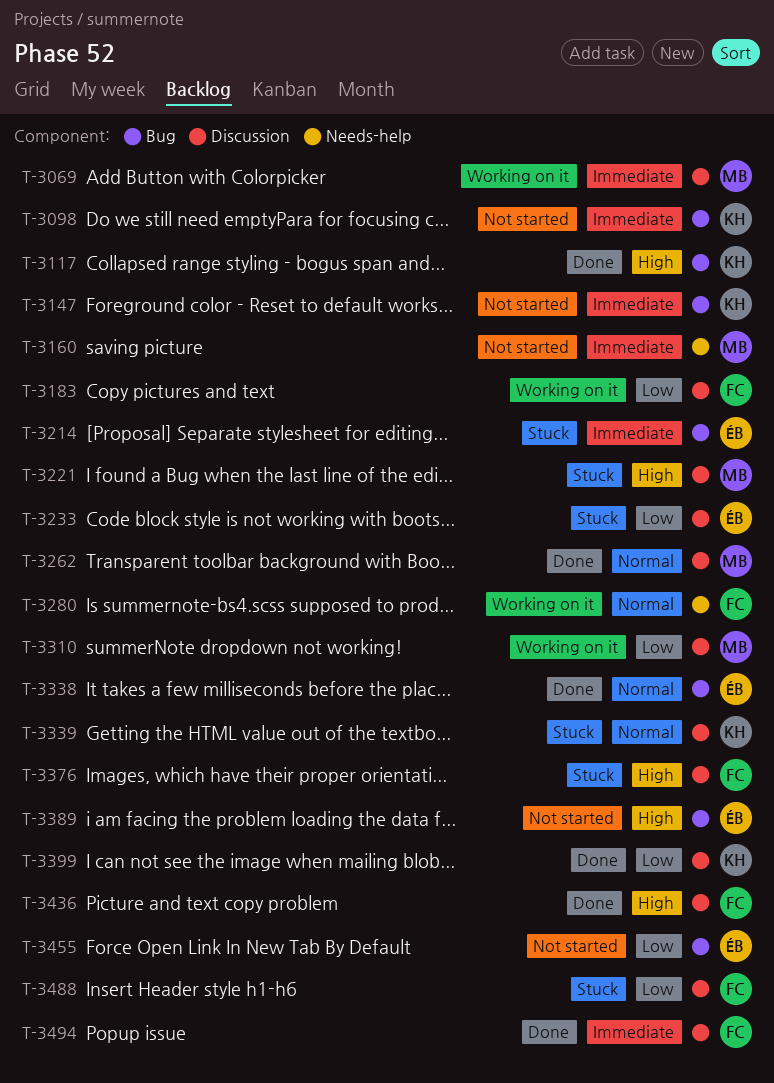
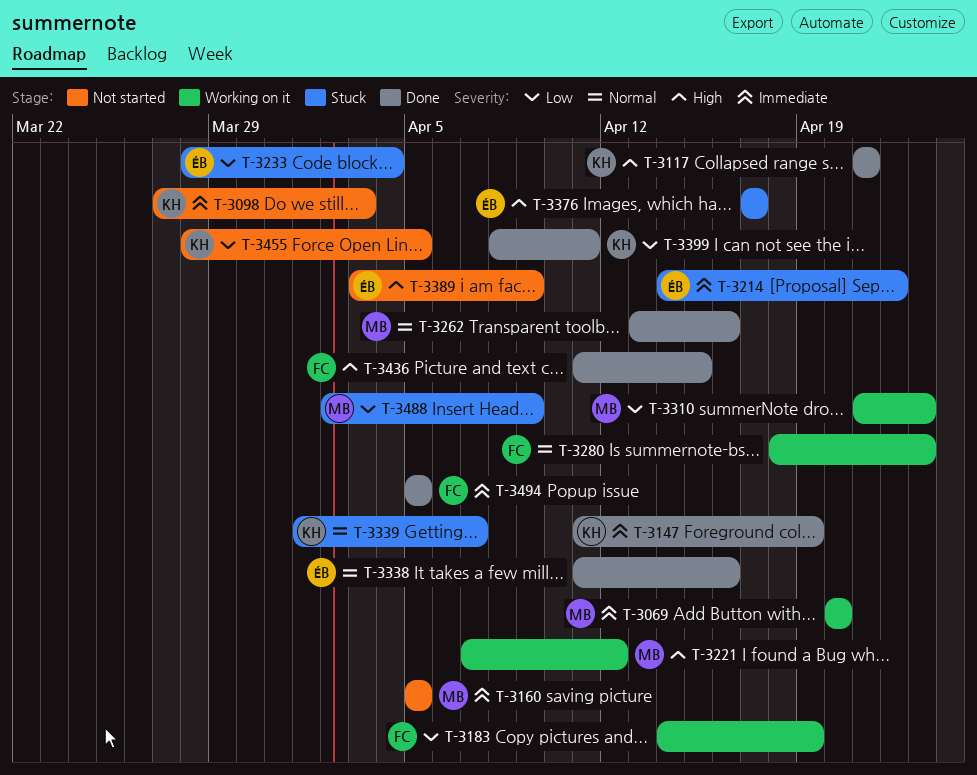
T-3147, status: Not started -> Done
T-3221, status: Stuck -> Working on it
T-3376, owner: FC -> ÉB
T-3455, owner: ÉB -> KH
T-3488, owner: FC -> MB

